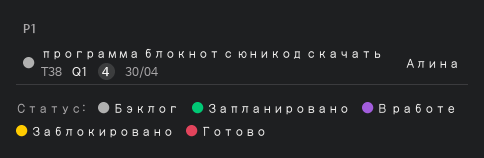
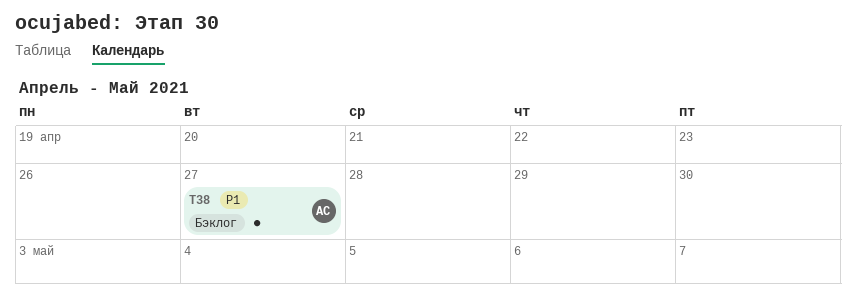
T38, estimate: 4 -> 1
T38, due: Apr 30 -> Apr 27

